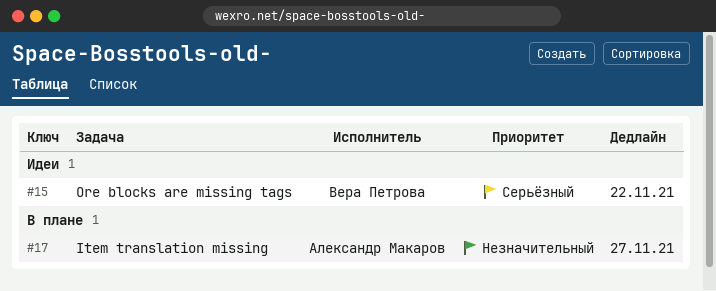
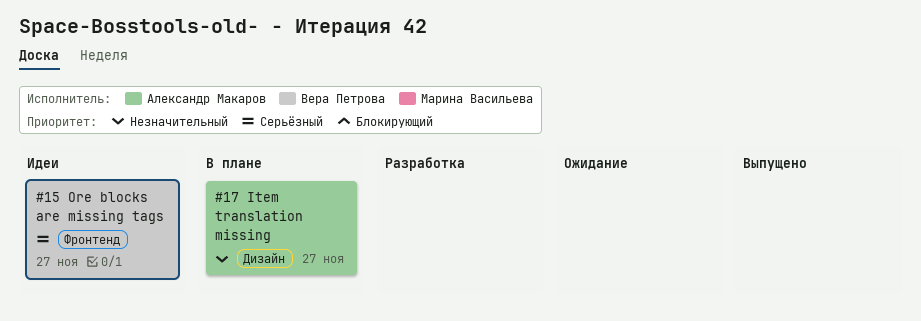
#15, due: Nov 22 -> Nov 27

